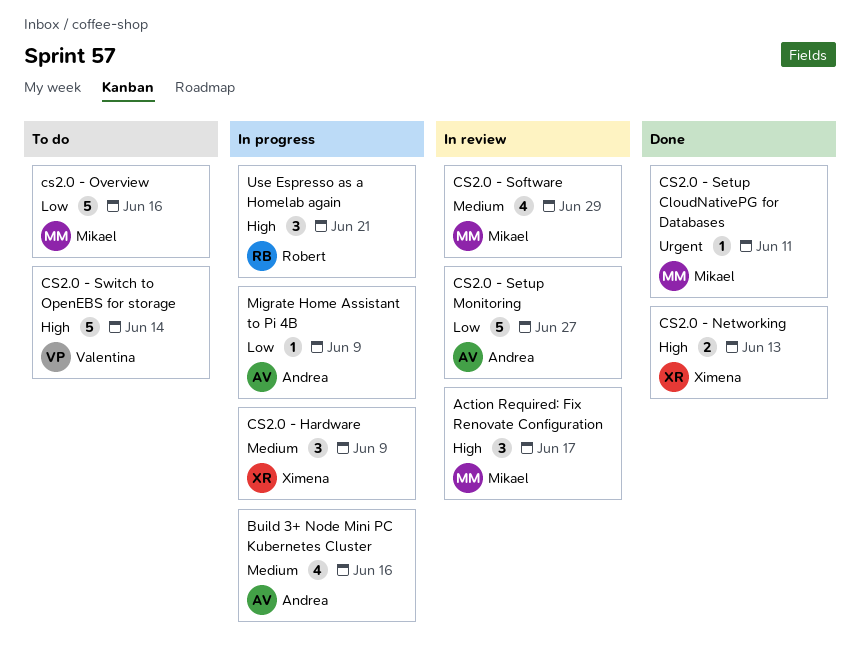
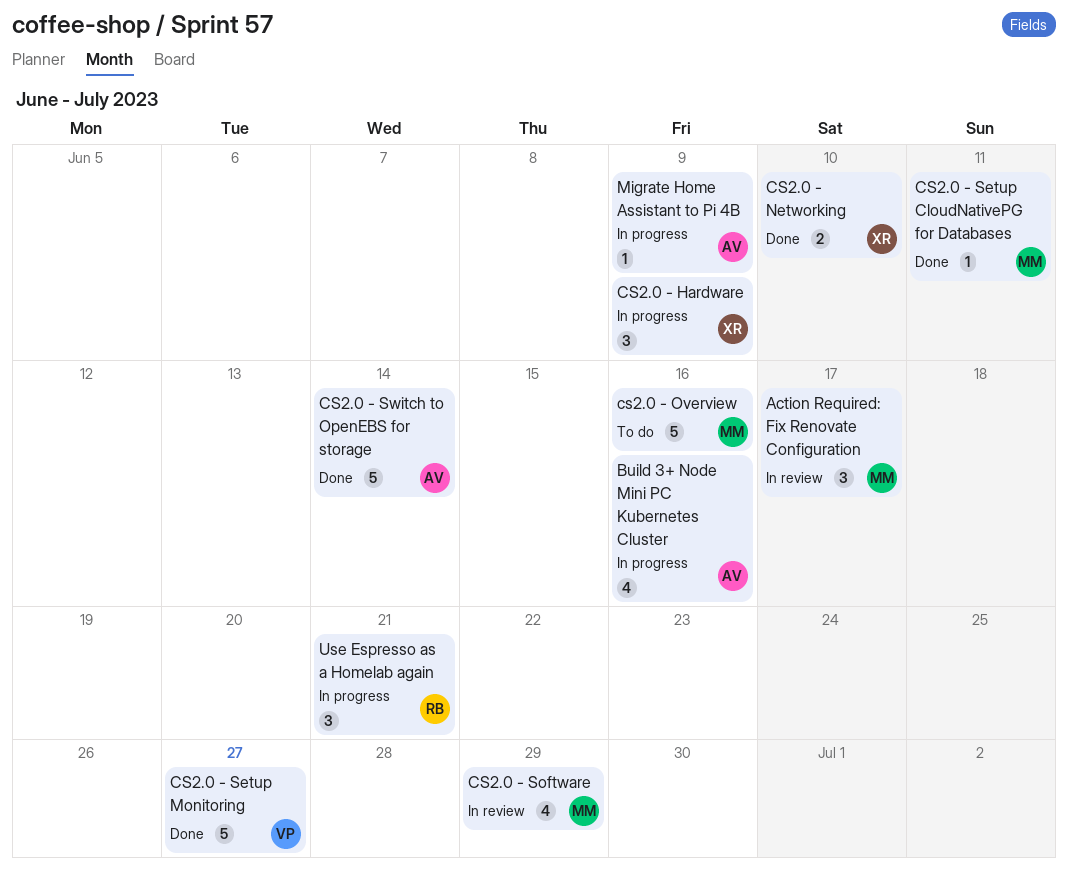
CS2.0 - Networking, due: Jun 13 -> Jun 10
CS2.0 - Setup Monitoring, status: In review -> Done
CS2.0 - Setup Monitoring, owner: Andrea -> Valentina
CS2.0 - Switch to OpenEBS for storage, status: To do -> Done
CS2.0 - Switch to OpenEBS for storage, owner: Valentina -> Andrea

